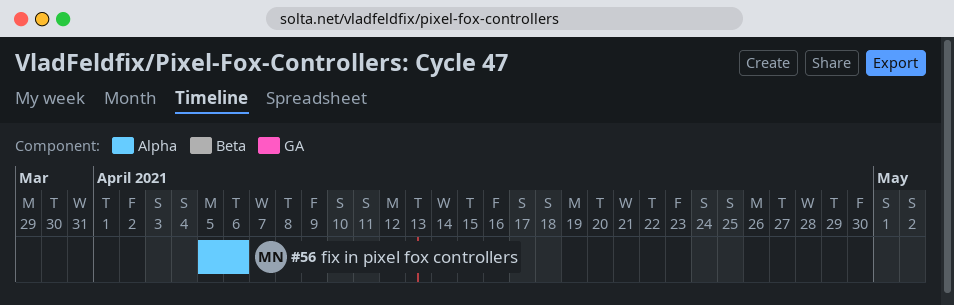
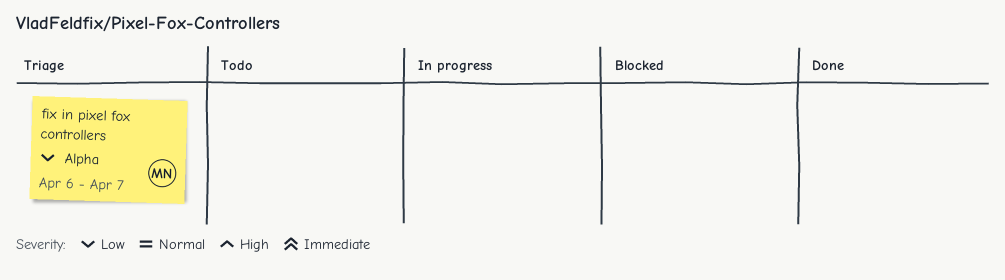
fix in pixel fox controllers, start: Apr 5 -> Apr 6
fix in pixel fox controllers, due: Apr 6 -> Apr 7

